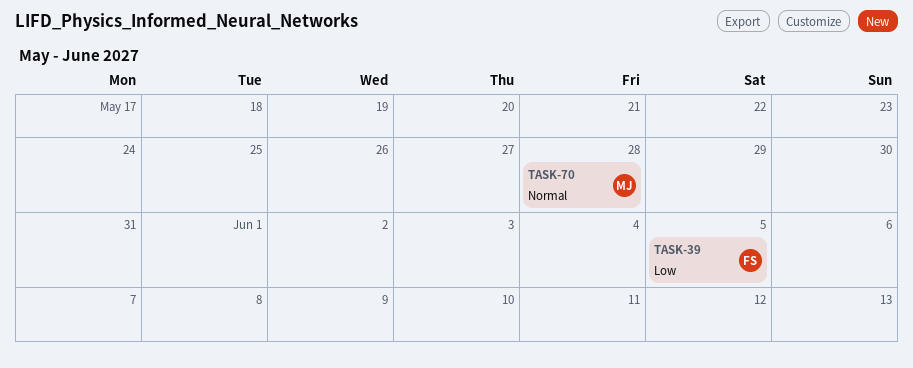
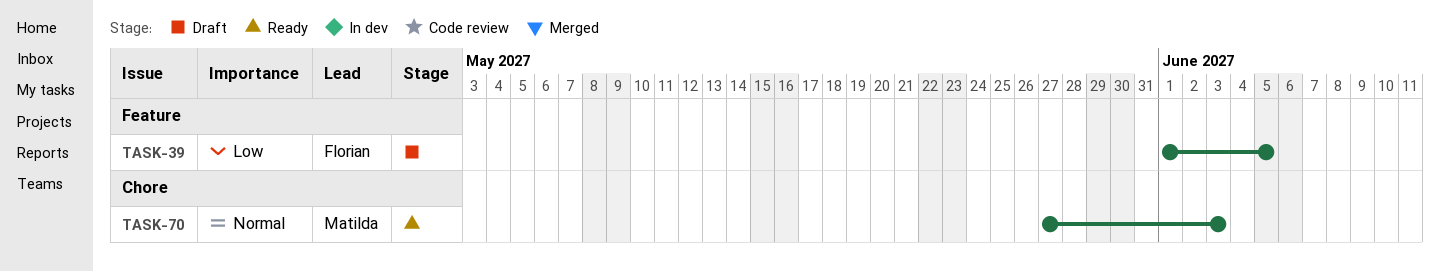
TASK-70, due: May 28 -> Jun 3

